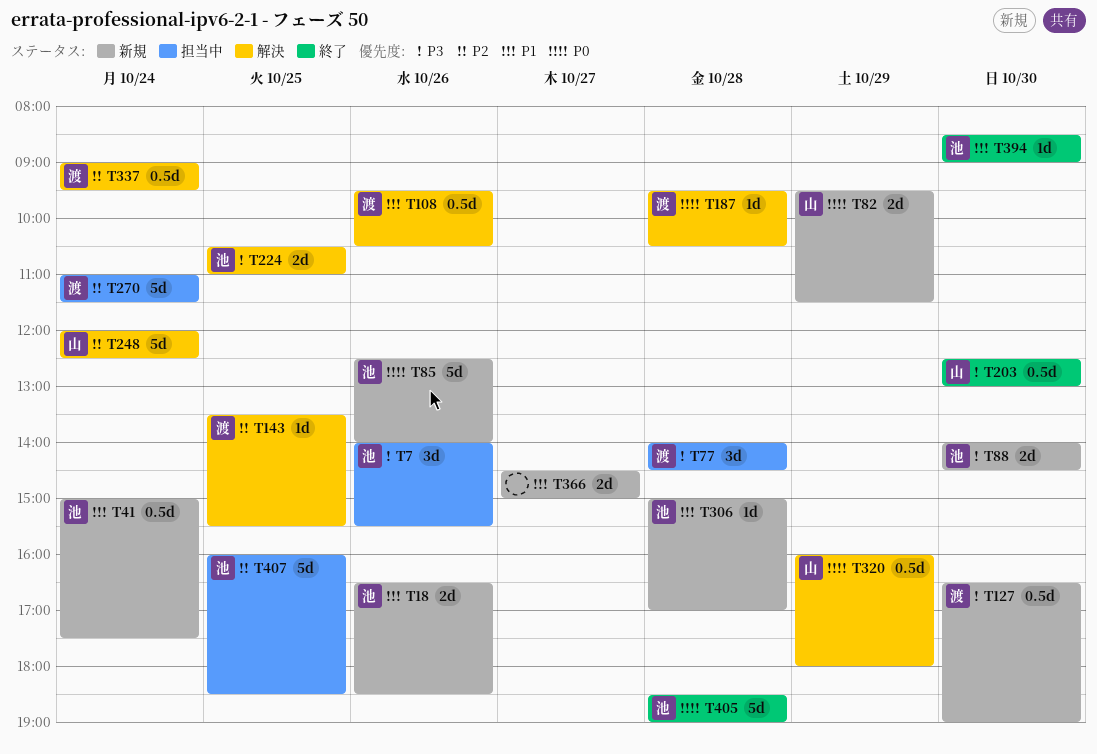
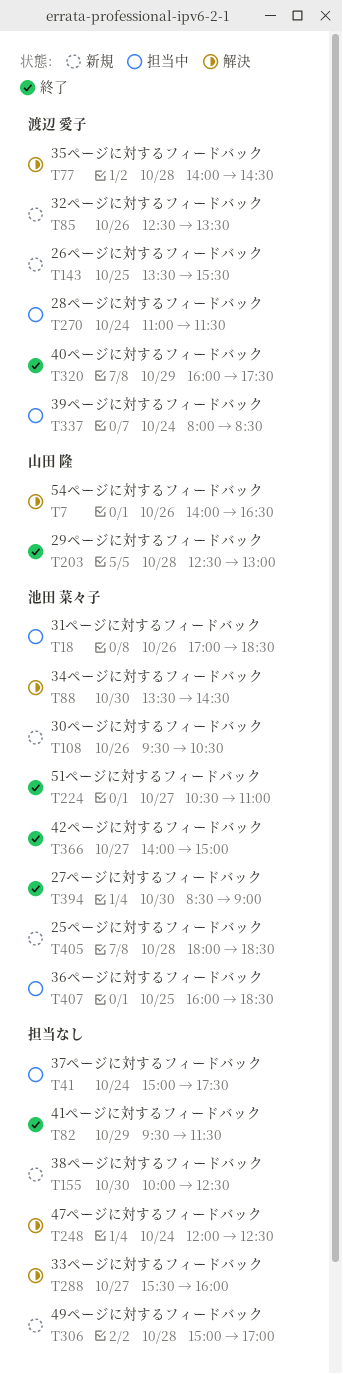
T7, status: 担当中 -> 解決
T7, owner: 池田 菜々子 -> 山田 隆
T7, ends: 15:30 -> 16:30
T18, status: 新規 -> 担当中
T18, begins: 16:30 -> 17:00
T41, status: 新規 -> 担当中
T41, owner: 池田 菜々子 -> none
T77, status: 担当中 -> 解決
T82, status: 新規 -> 終了
T82, owner: 山田 隆 -> none
T85, owner: 池田 菜々子 -> 渡辺 愛子
T85, ends: 14:00 -> 13:30
T88, status: 新規 -> 解決
T88, begins: 14:00 -> 13:30
T108, status: 解決 -> 新規
T108, owner: 渡辺 愛子 -> 池田 菜々子
T127: present -> none
T143, status: 解決 -> 新規
T155: none -> present
T187: present -> none
T203, day: Oct 30 -> Oct 28
T224, status: 解決 -> 終了
T224, day: Oct 25 -> Oct 27
T248, owner: 山田 隆 -> none
T288: none -> present
T306, owner: 池田 菜々子 -> none
T320, status: 解決 -> 終了
T320, owner: 山田 隆 -> 渡辺 愛子
T320, ends: 18:00 -> 17:30
T337, status: 解決 -> 担当中
T337, begins: 09:00 -> 08:00
T337, ends: 09:30 -> 08:30
T366, status: 新規 -> 終了
T366, owner: none -> 池田 菜々子
T366, begins: 14:30 -> 14:00
T405, status: 終了 -> 新規
T405, begins: 18:30 -> 18:00
T405, ends: 19:00 -> 18:30

